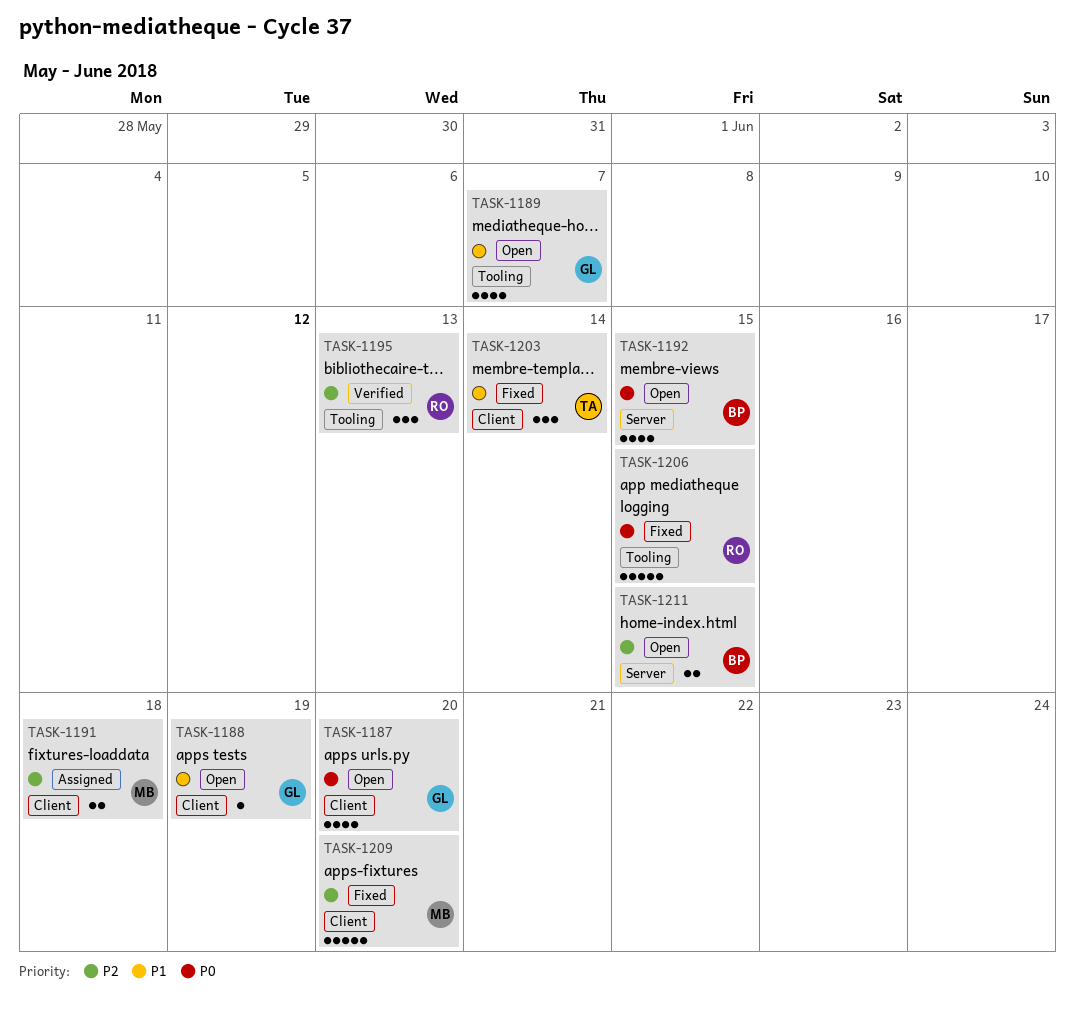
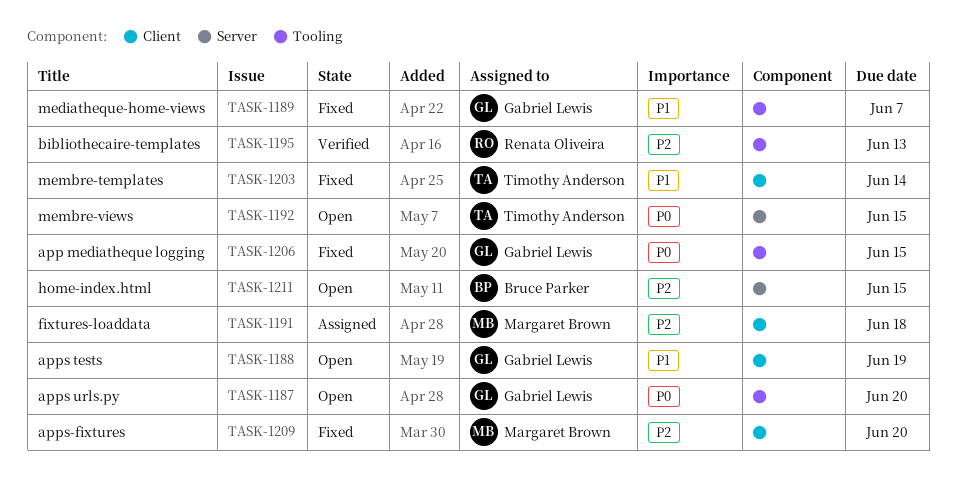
TASK-1187, label: Client -> Tooling
TASK-1189, status: Open -> Fixed
TASK-1192, owner: Bruce Parker -> Timothy Anderson
TASK-1206, owner: Renata Oliveira -> Gabriel Lewis

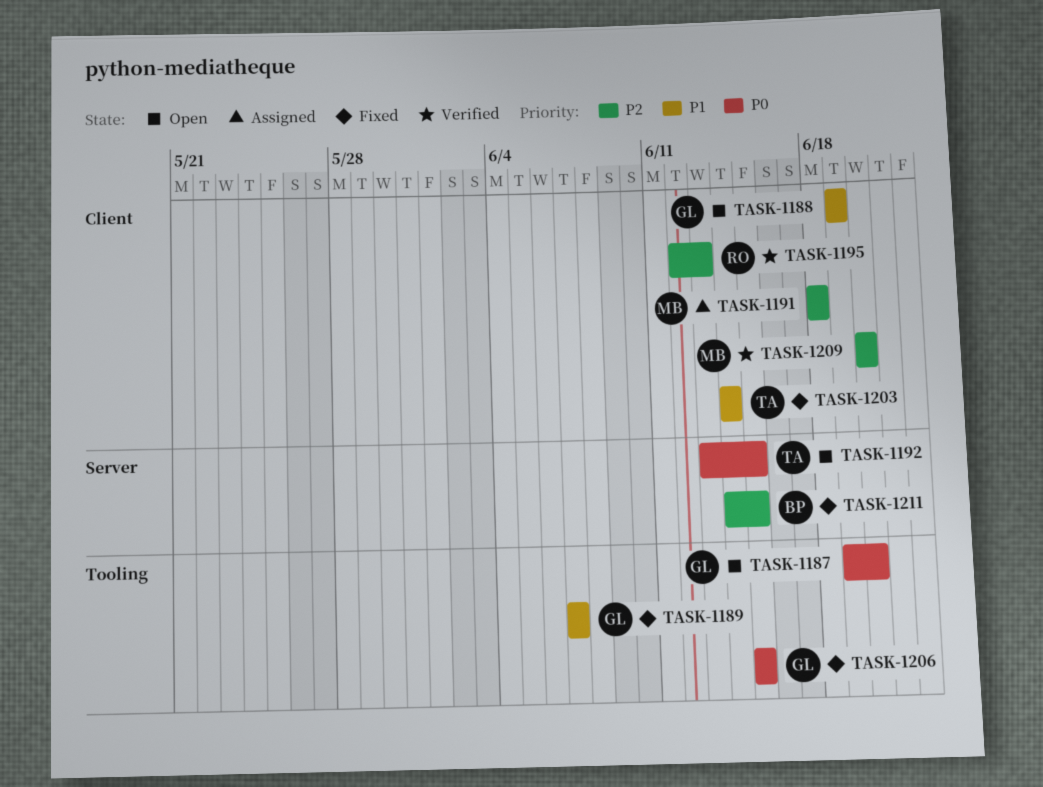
TASK-1195, label: Tooling -> Client
TASK-1209, status: Fixed -> Verified
TASK-1211, status: Open -> Fixed

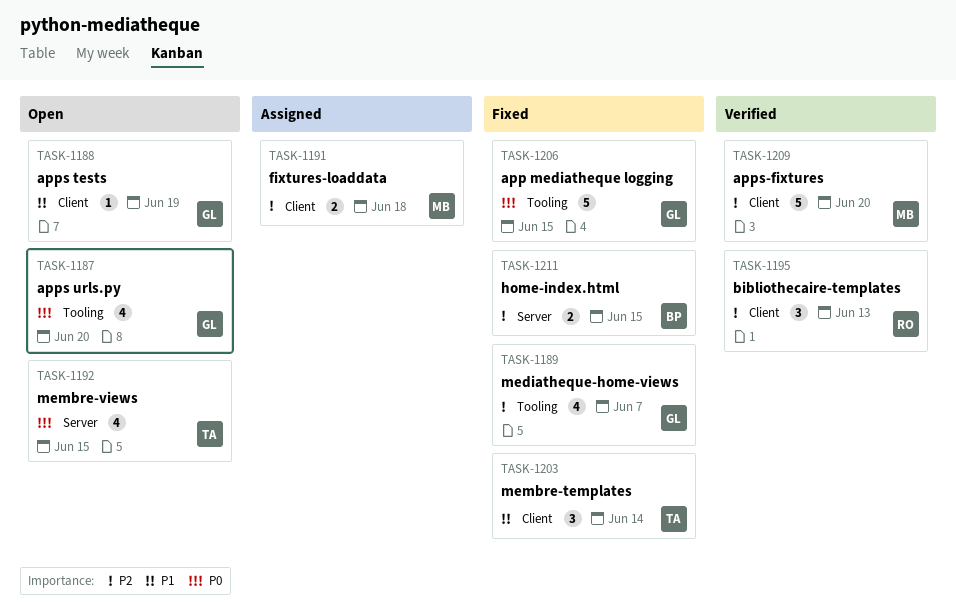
TASK-1189, priority: P1 -> P2

